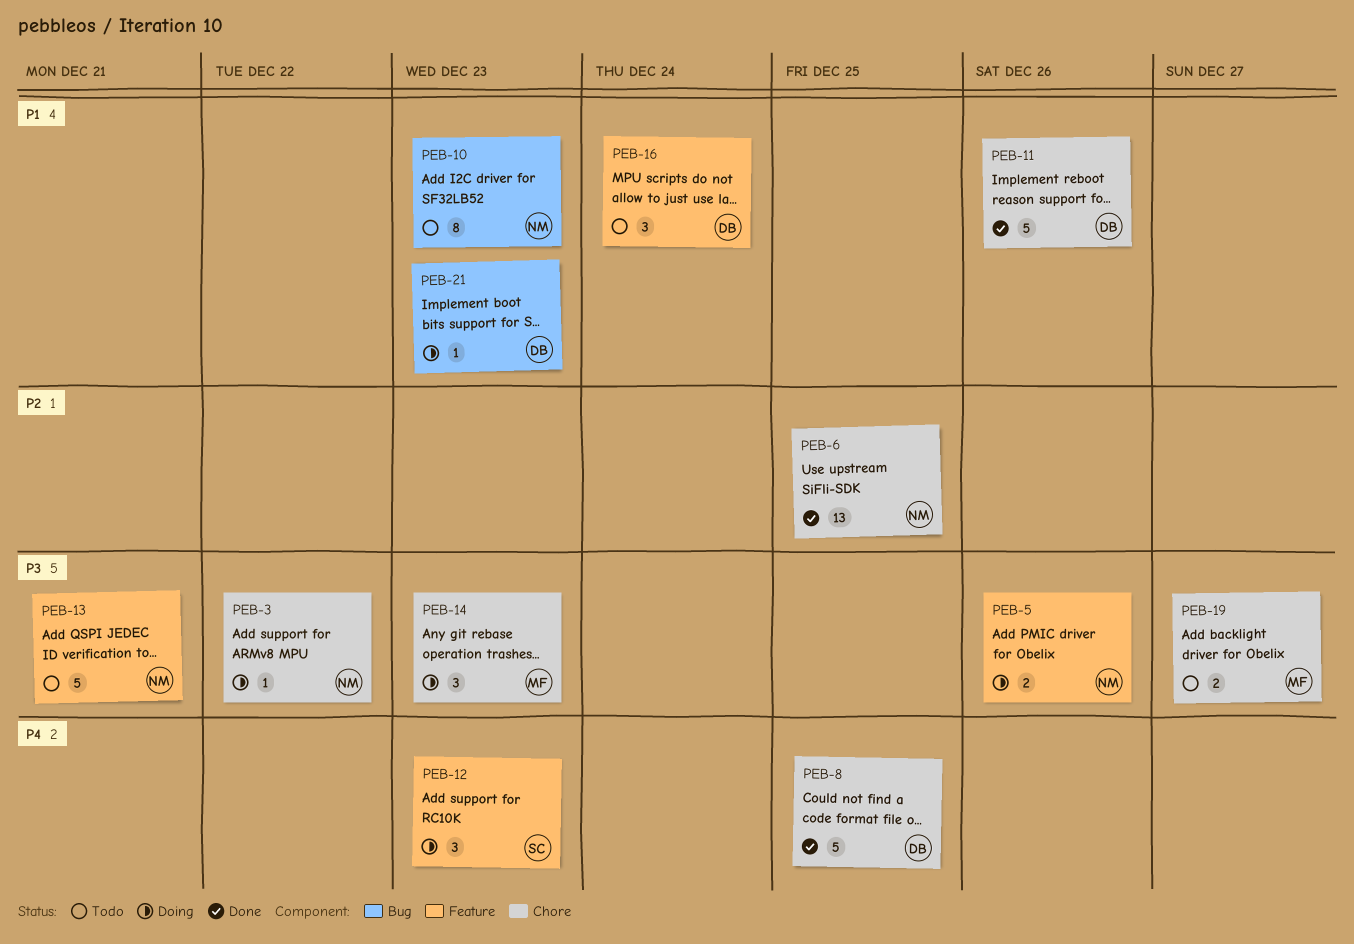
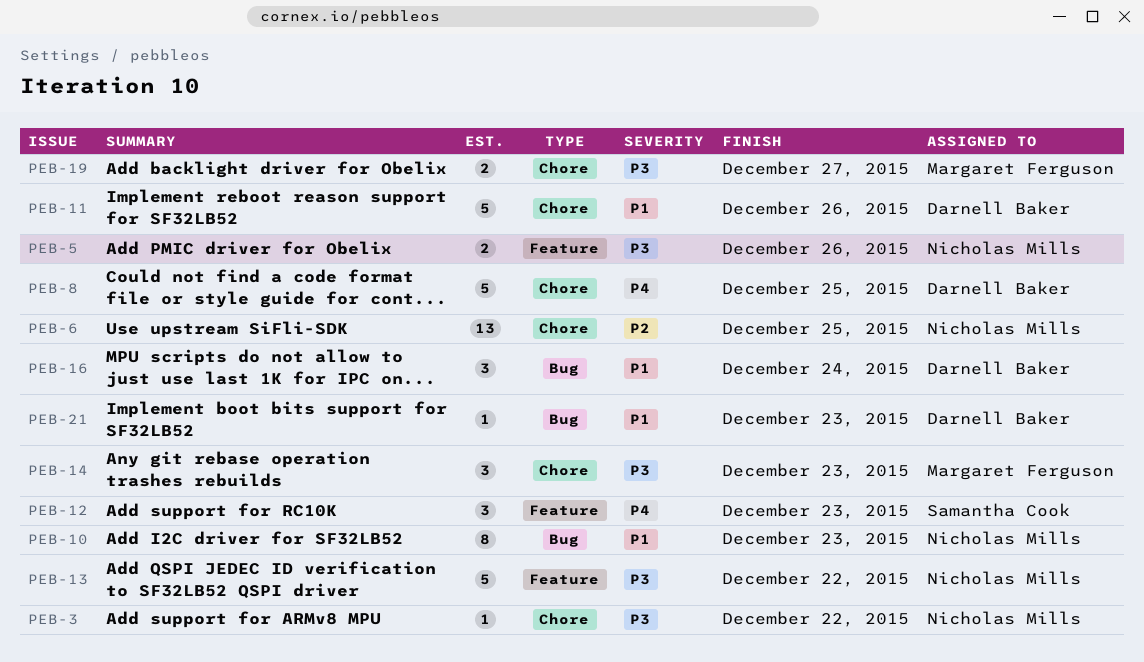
PEB-13, due: Dec 21 -> Dec 22
PEB-16, label: Feature -> Bug

